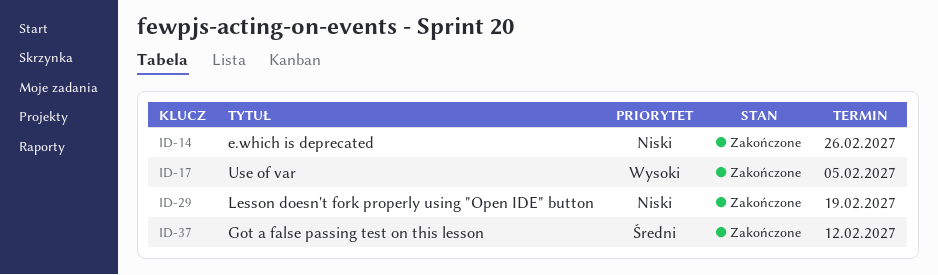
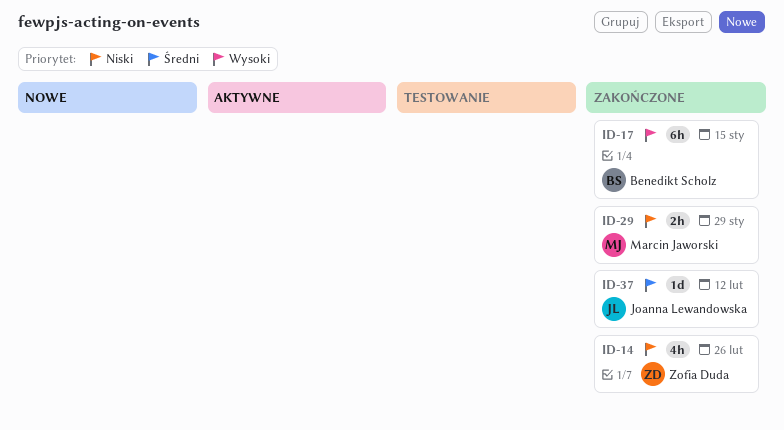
ID-17, due: Feb 5 -> Jan 15
ID-29, due: Feb 19 -> Jan 29

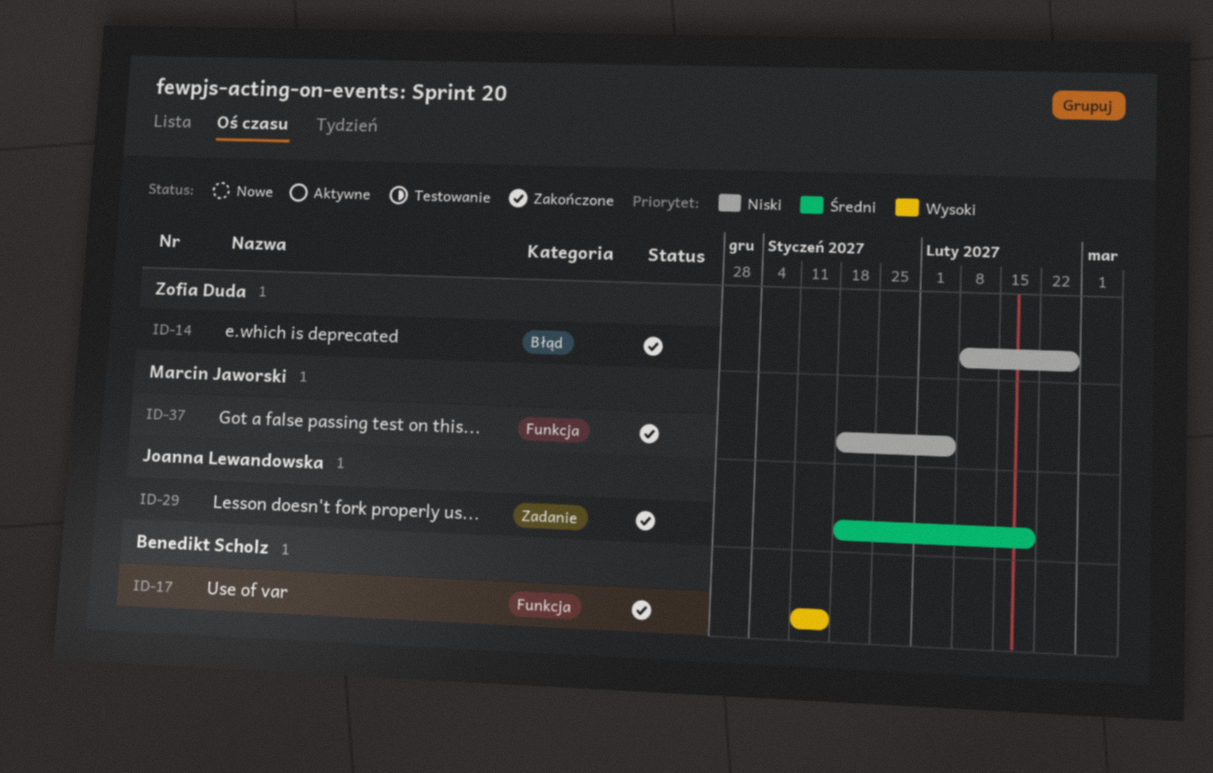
ID-29, owner: Marcin Jaworski -> Joanna Lewandowska
ID-29, priority: Niski -> Średni
ID-29, due: Jan 29 -> Feb 19
ID-37, owner: Joanna Lewandowska -> Marcin Jaworski
ID-37, priority: Średni -> Niski
ID-37, due: Feb 12 -> Feb 5

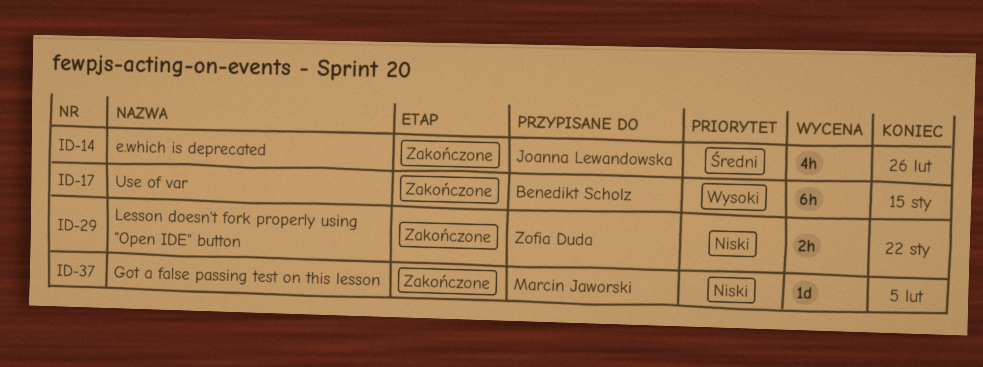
ID-14, owner: Zofia Duda -> Joanna Lewandowska
ID-14, priority: Niski -> Średni
ID-29, owner: Joanna Lewandowska -> Zofia Duda
ID-29, priority: Średni -> Niski
ID-29, due: Feb 19 -> Jan 22

